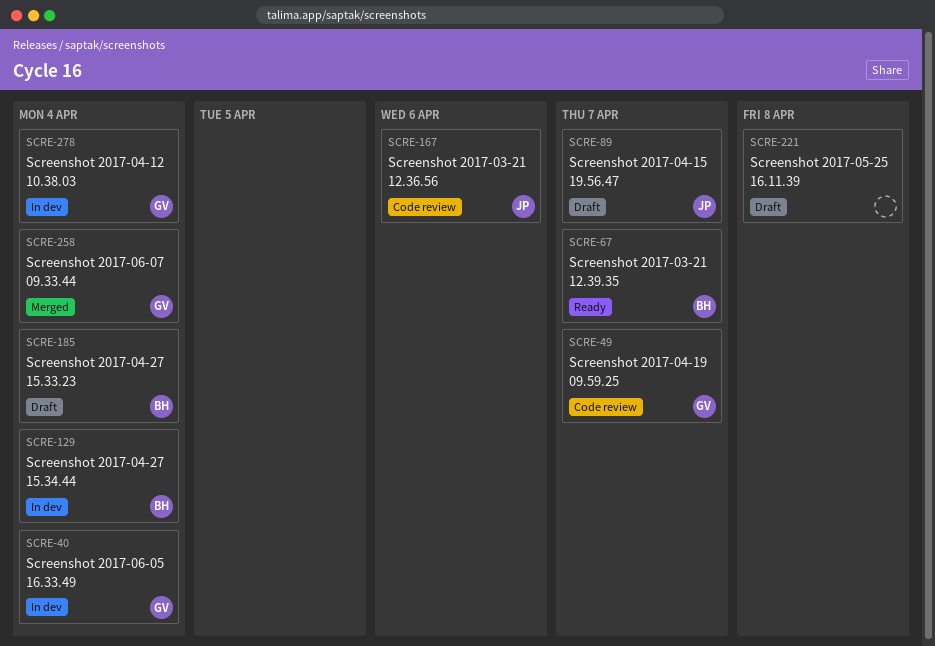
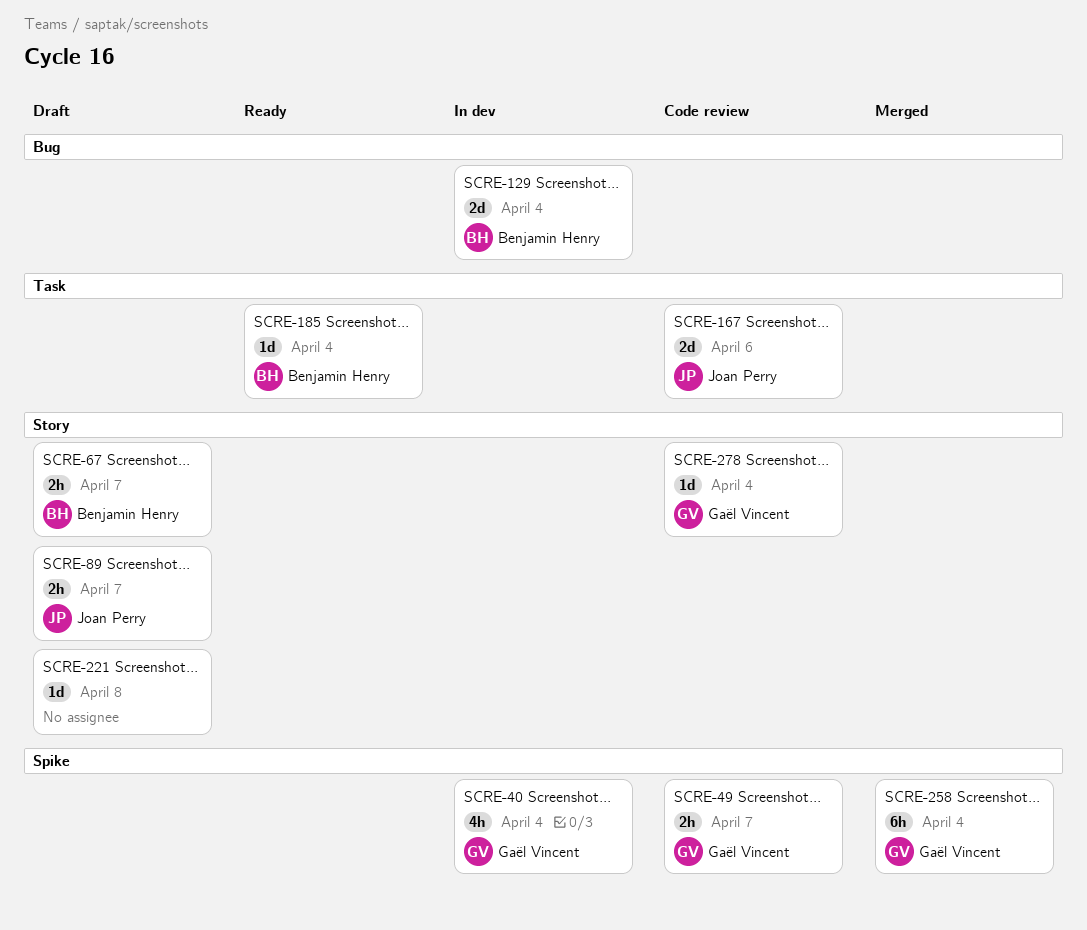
SCRE-67, status: Ready -> Draft
SCRE-185, status: Draft -> Ready
SCRE-278, status: In dev -> Code review

